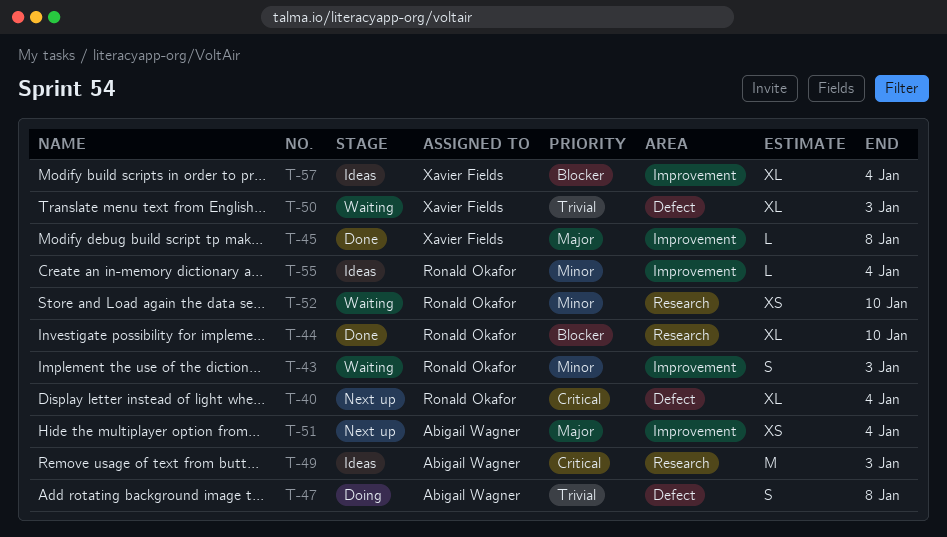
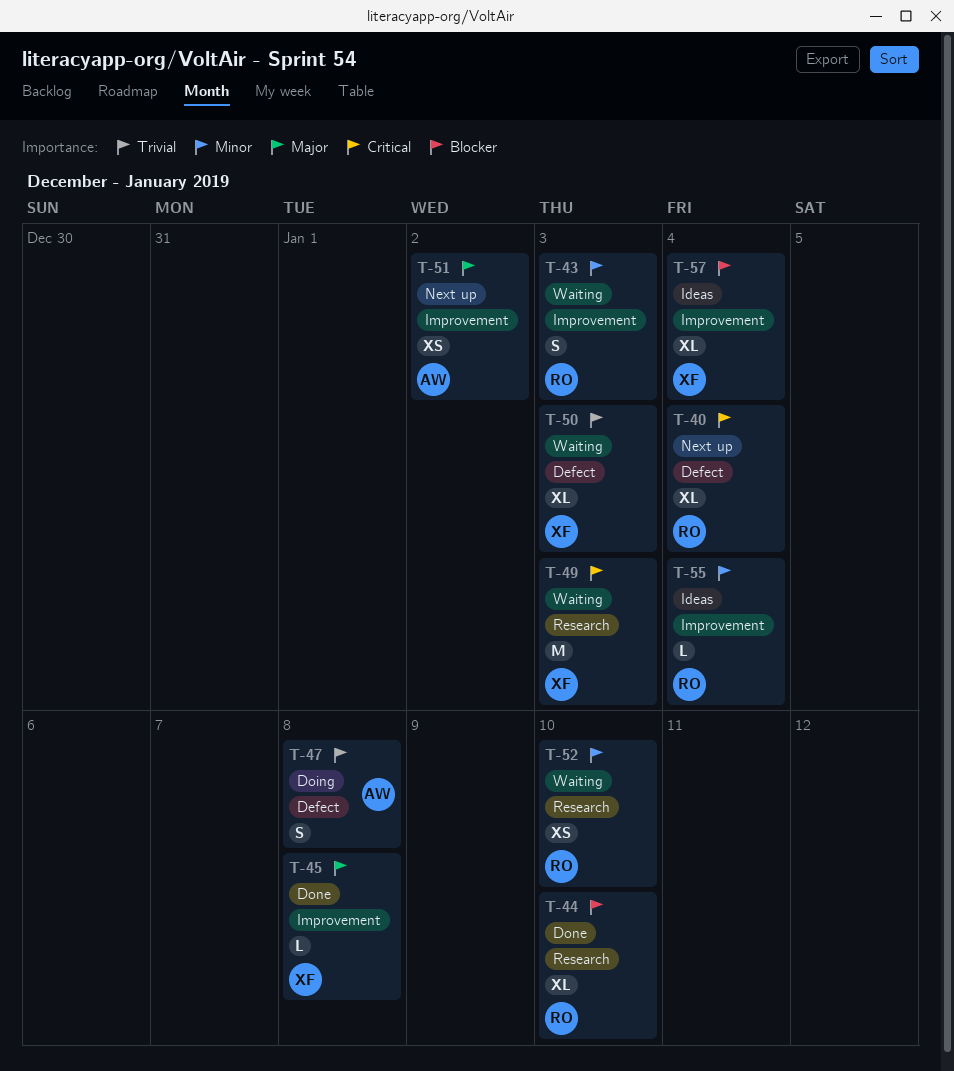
T-49, status: Ideas -> Waiting
T-49, owner: Abigail Wagner -> Xavier Fields
T-51, due: Jan 4 -> Jan 2

